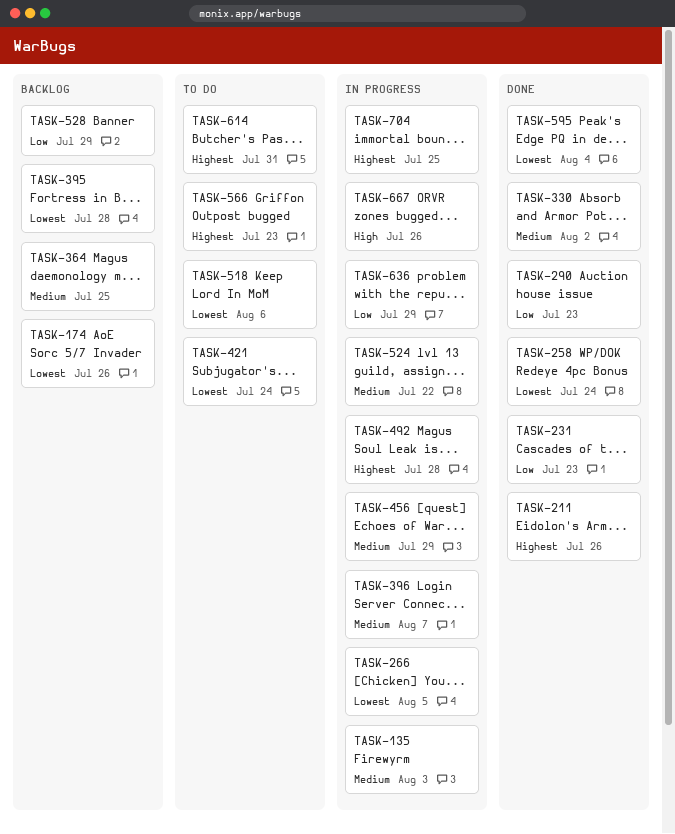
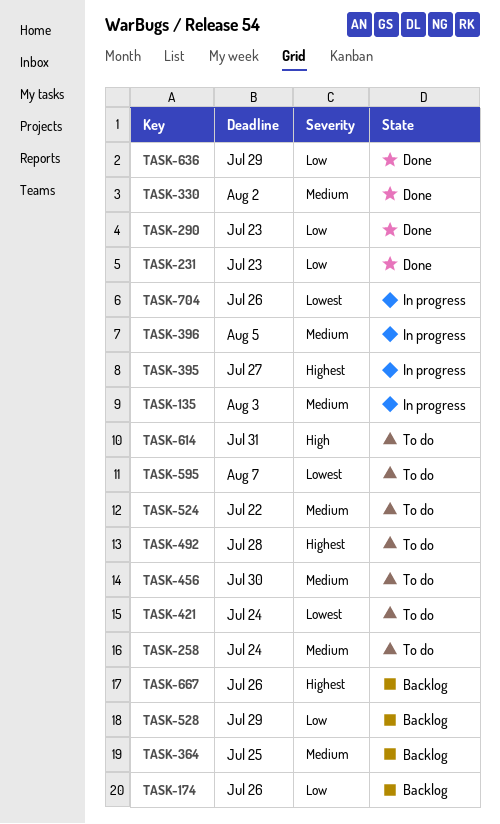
TASK-174, priority: Lowest -> Low
TASK-211: present -> none
TASK-258, status: Done -> To do
TASK-258, priority: Lowest -> Medium
TASK-266: present -> none
TASK-395, status: Backlog -> In progress
TASK-395, priority: Lowest -> Highest
TASK-395, due: Jul 28 -> Jul 27
TASK-396, due: Aug 7 -> Aug 5
TASK-456, status: In progress -> To do
TASK-456, due: Jul 29 -> Jul 30
TASK-492, status: In progress -> To do
TASK-518: present -> none
TASK-524, status: In progress -> To do
TASK-566: present -> none
TASK-595, status: Done -> To do
TASK-595, due: Aug 4 -> Aug 7
TASK-614, priority: Highest -> High
TASK-636, status: In progress -> Done
TASK-667, status: In progress -> Backlog
TASK-667, priority: High -> Highest
TASK-704, priority: Highest -> Lowest
TASK-704, due: Jul 25 -> Jul 26

